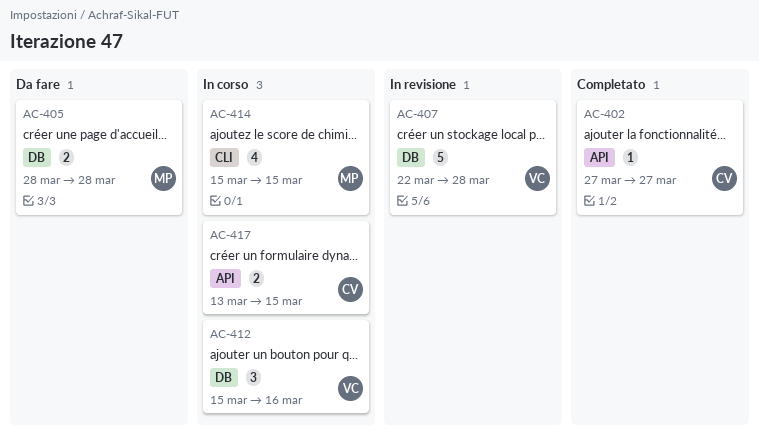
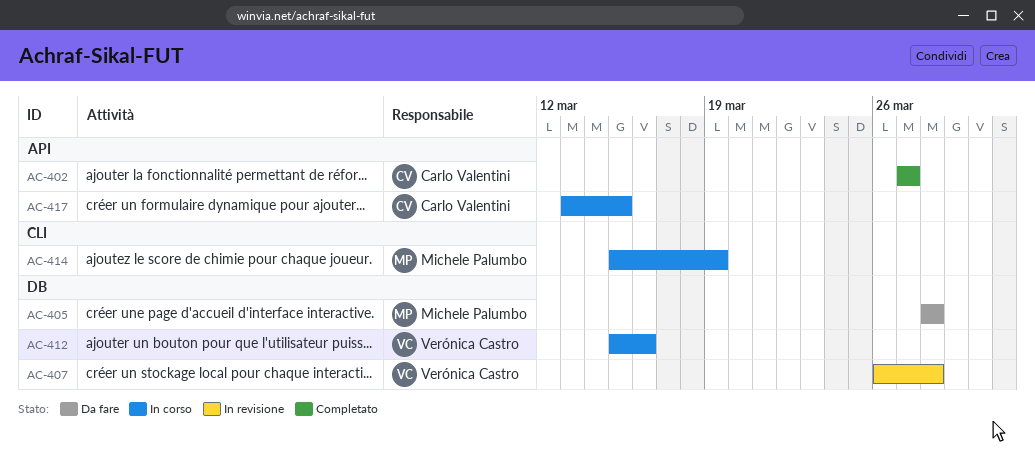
AC-407, start: Mar 22 -> Mar 26
AC-414, due: Mar 15 -> Mar 19

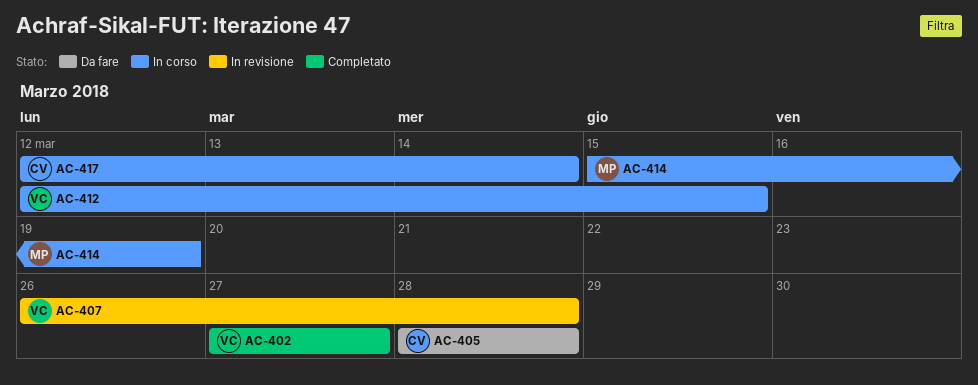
AC-402, owner: Carlo Valentini -> Verónica Castro
AC-405, owner: Michele Palumbo -> Carlo Valentini
AC-412, start: Mar 15 -> Mar 12
AC-412, due: Mar 16 -> Mar 15
AC-417, start: Mar 13 -> Mar 12
AC-417, due: Mar 15 -> Mar 14

